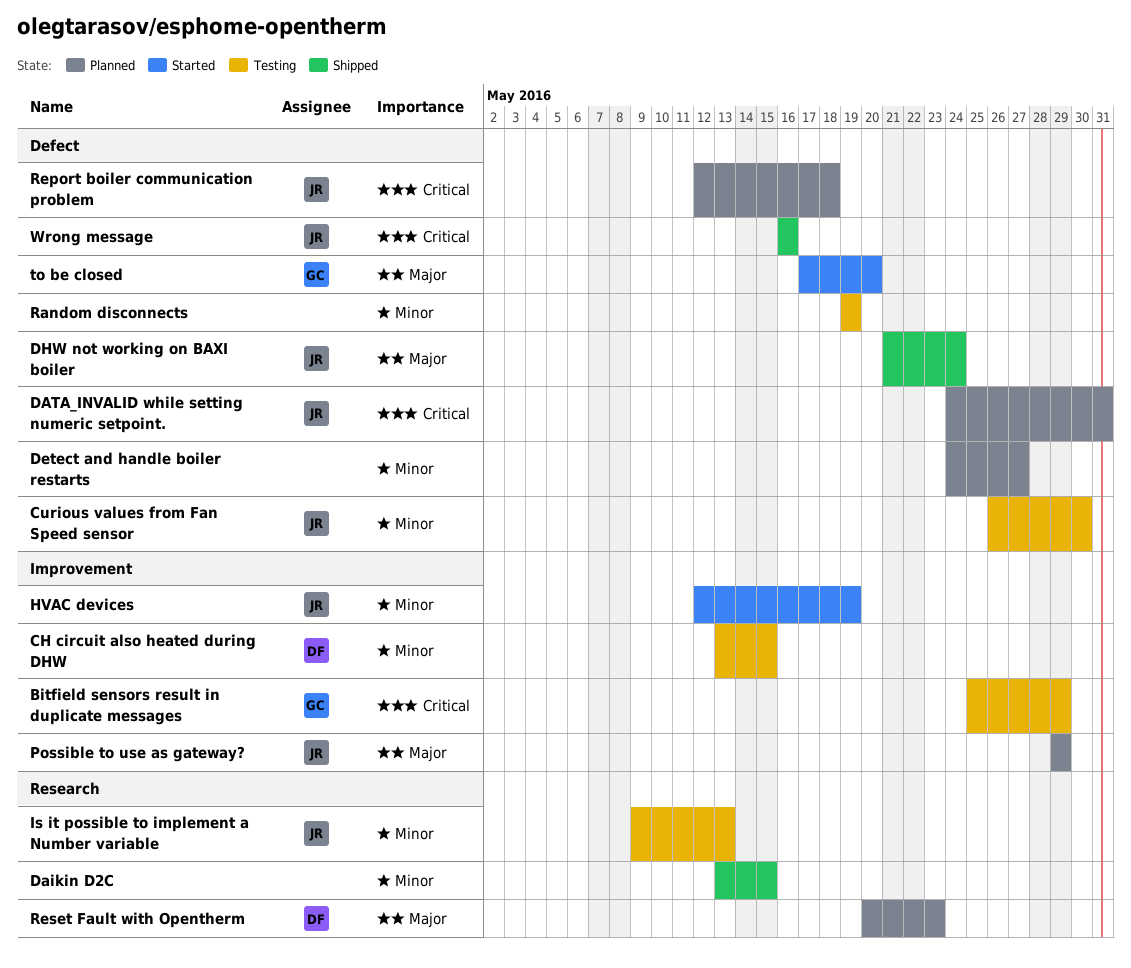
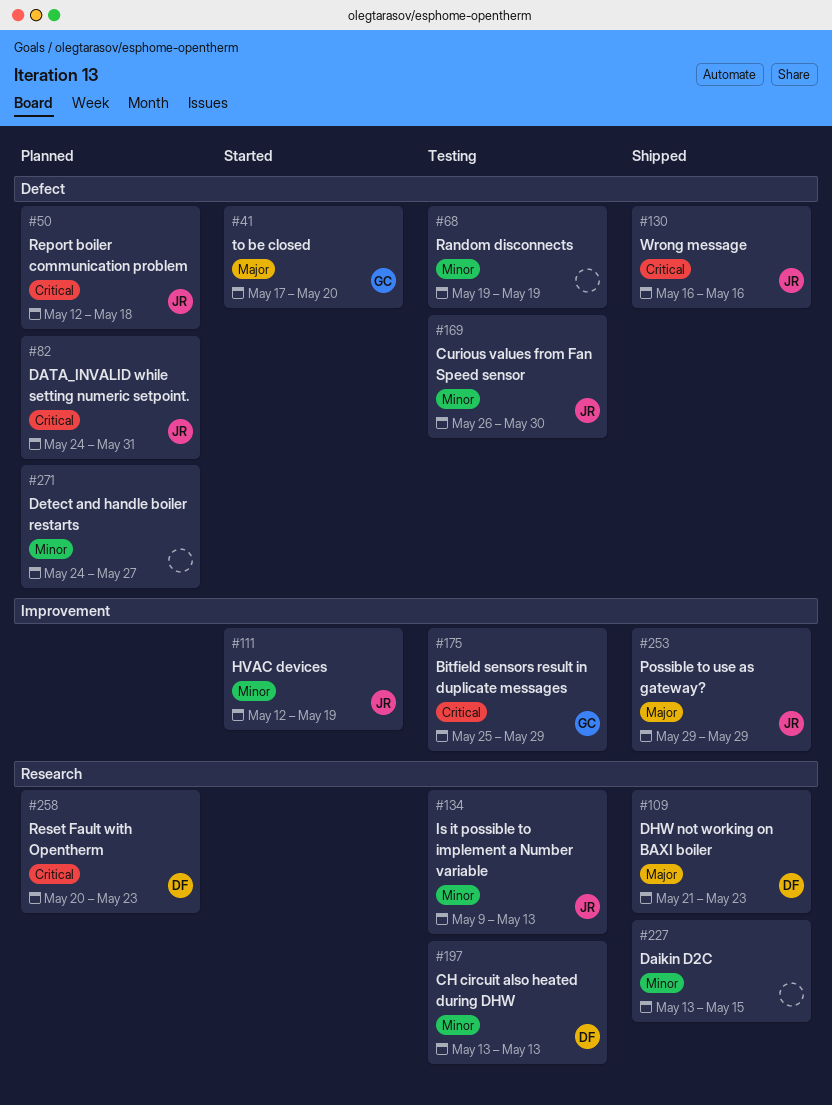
CH circuit also heated during DHW, label: Improvement -> Research
CH circuit also heated during DHW, due: May 15 -> May 13
DHW not working on BAXI boiler, owner: JR -> DF
DHW not working on BAXI boiler, label: Defect -> Research
DHW not working on BAXI boiler, due: May 24 -> May 23
Possible to use as gateway?, status: Planned -> Shipped
Reset Fault with Opentherm, priority: Major -> Critical

